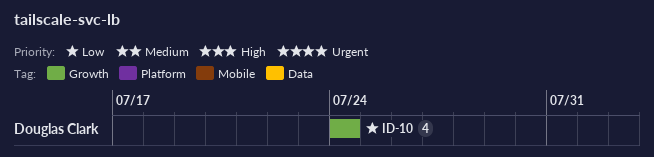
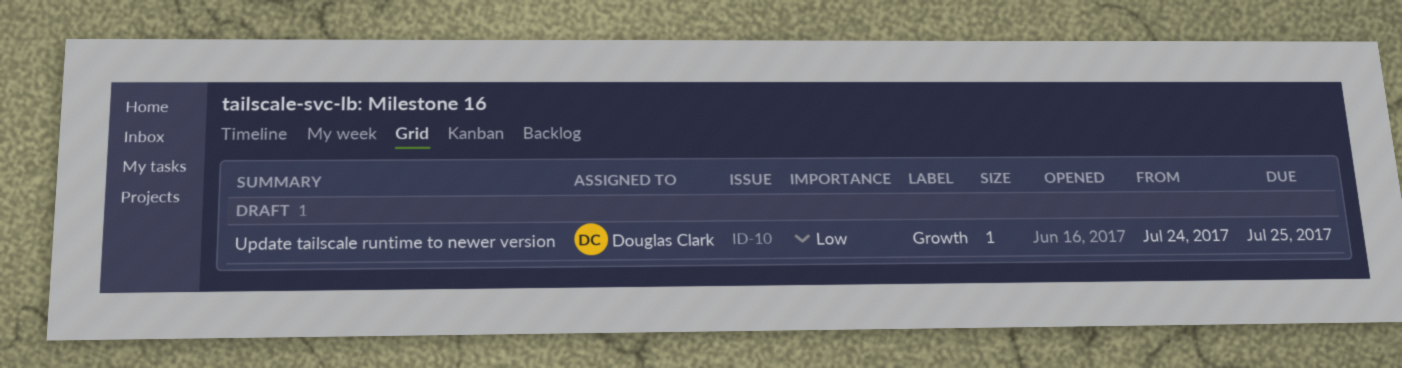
ID-10, estimate: 4 -> 1
ID-10, due: Jul 24 -> Jul 25

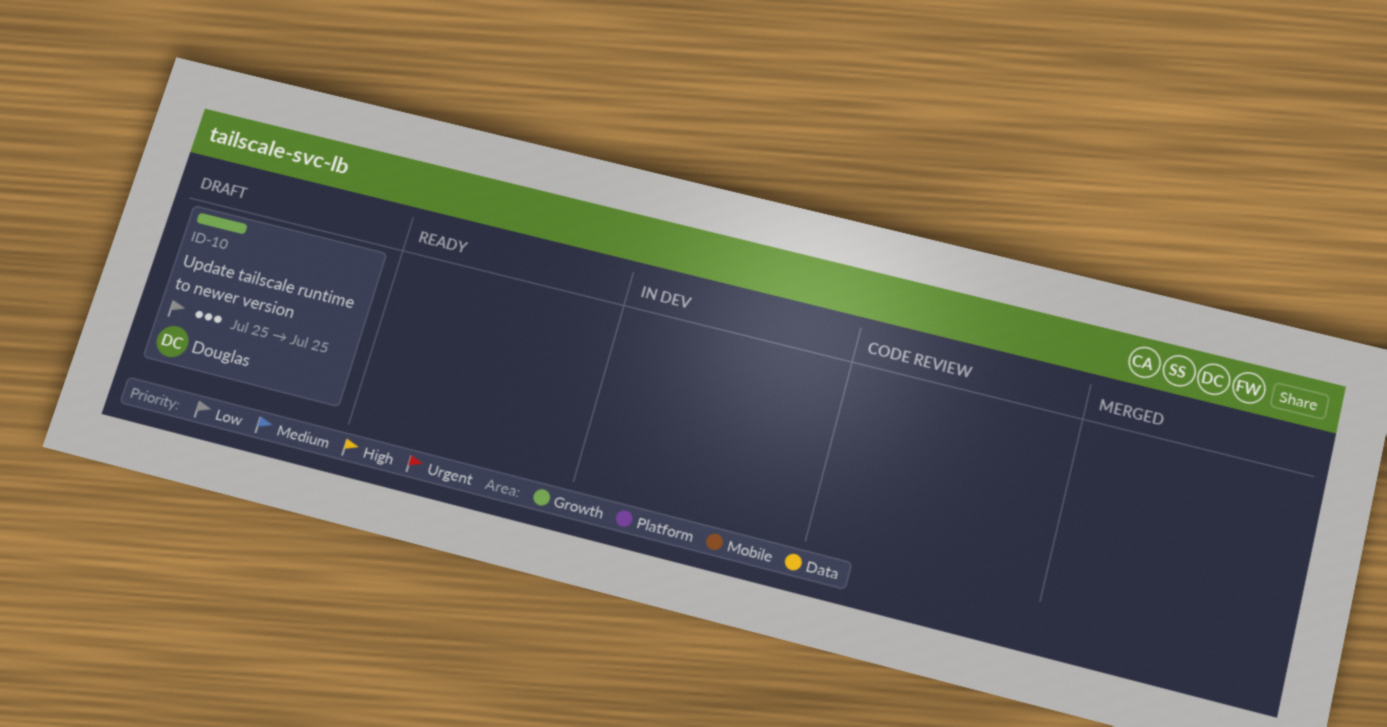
ID-10, estimate: 1 -> 3
ID-10, start: Jul 24 -> Jul 25

